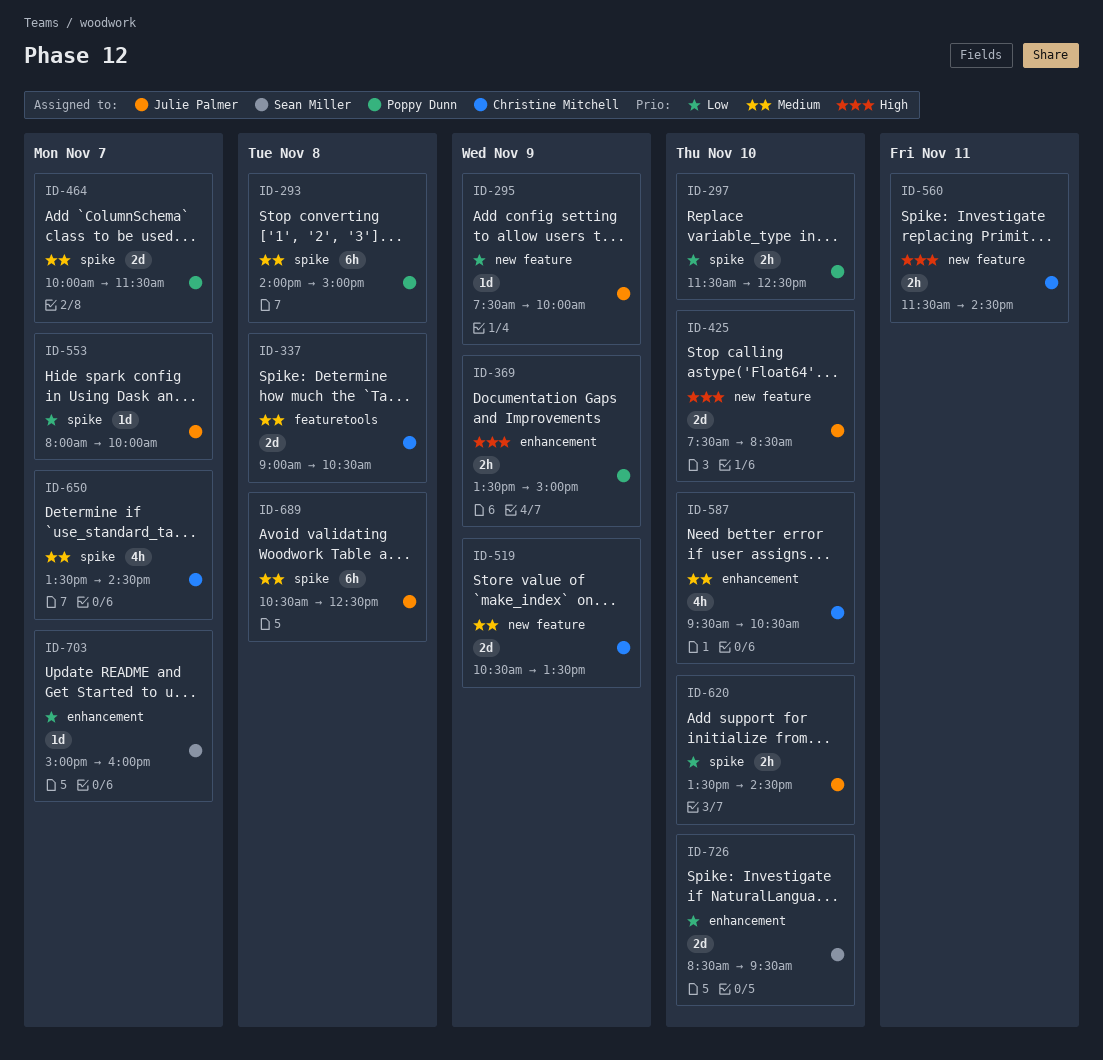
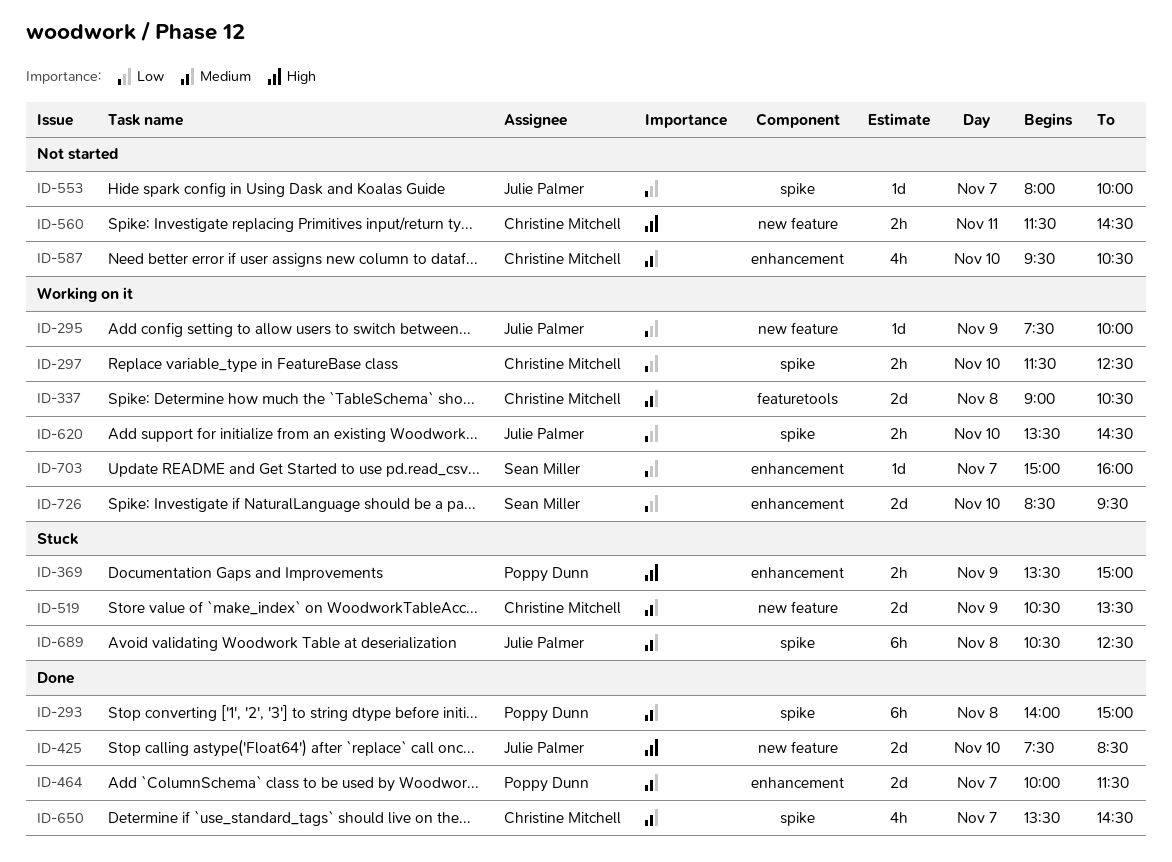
ID-297, owner: Poppy Dunn -> Christine Mitchell
ID-464, label: spike -> enhancement

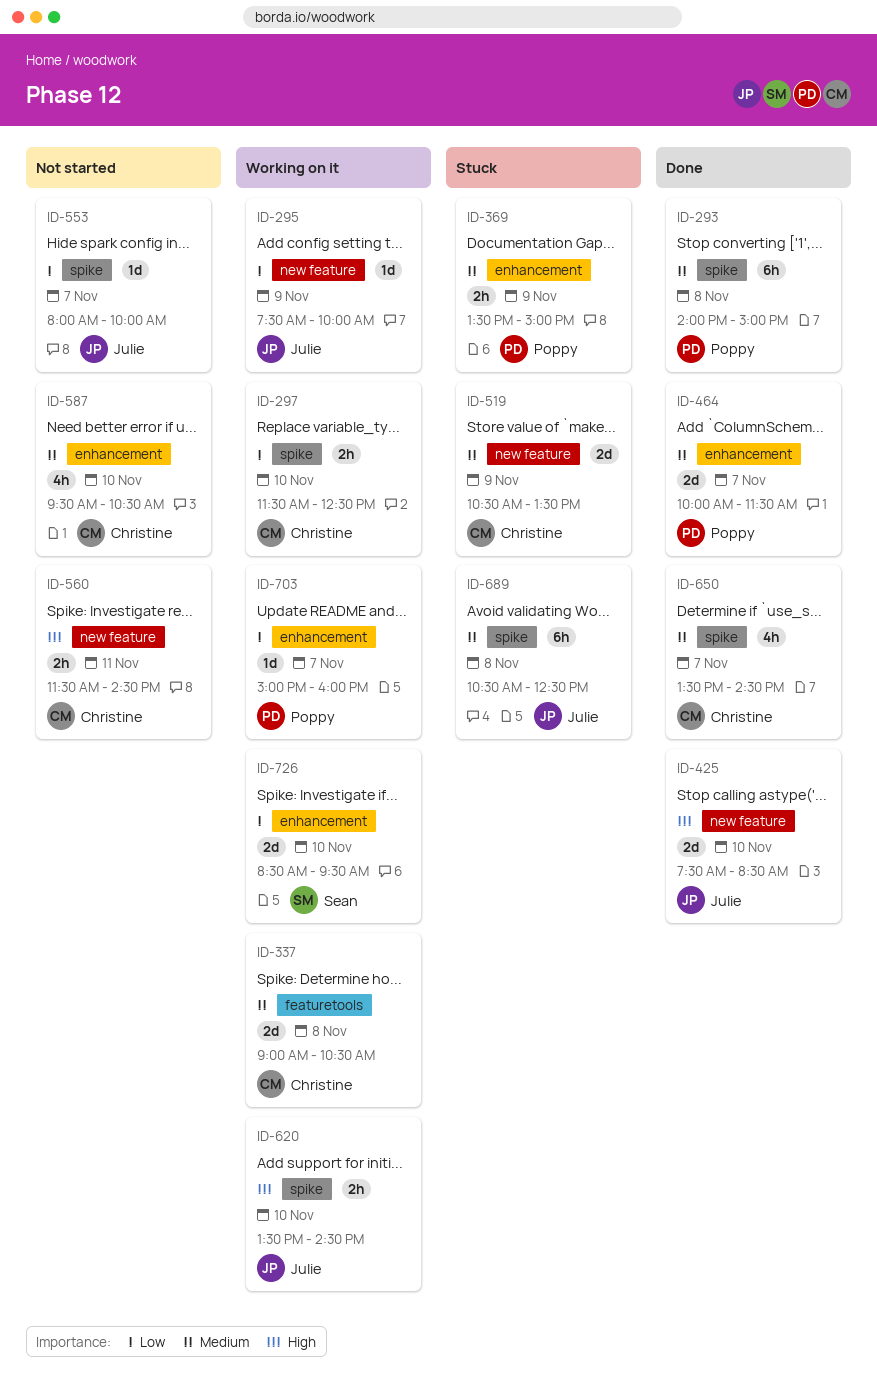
ID-369, priority: High -> Medium
ID-620, priority: Low -> High
ID-703, owner: Sean Miller -> Poppy Dunn

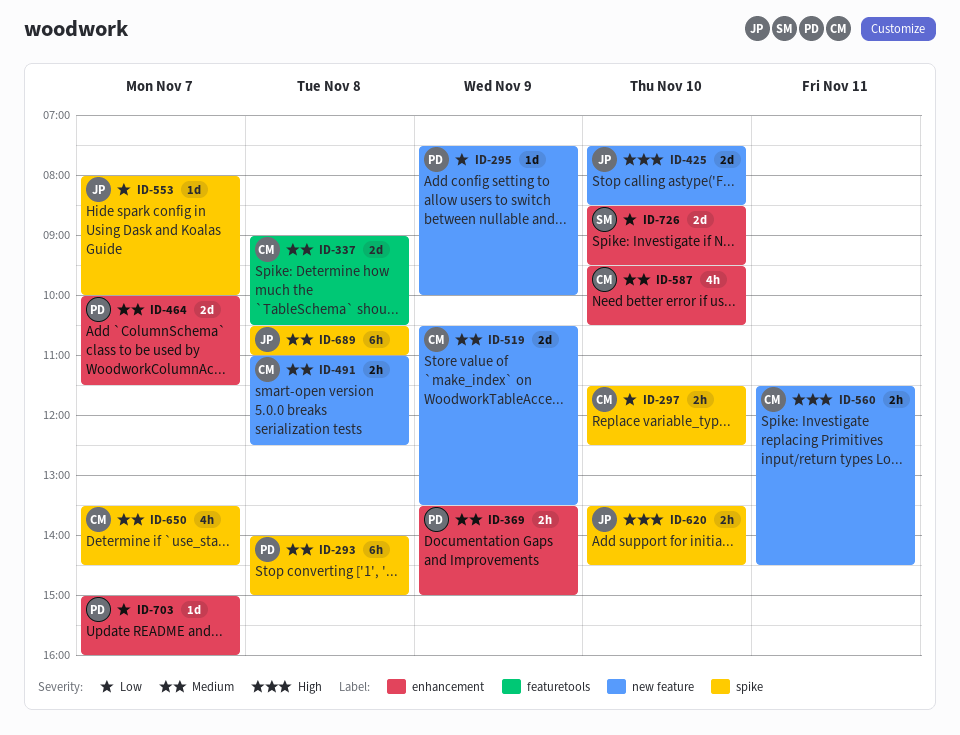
ID-295, owner: Julie -> Poppy
ID-491: none -> present
ID-689, ends: 12:30 -> 11:00

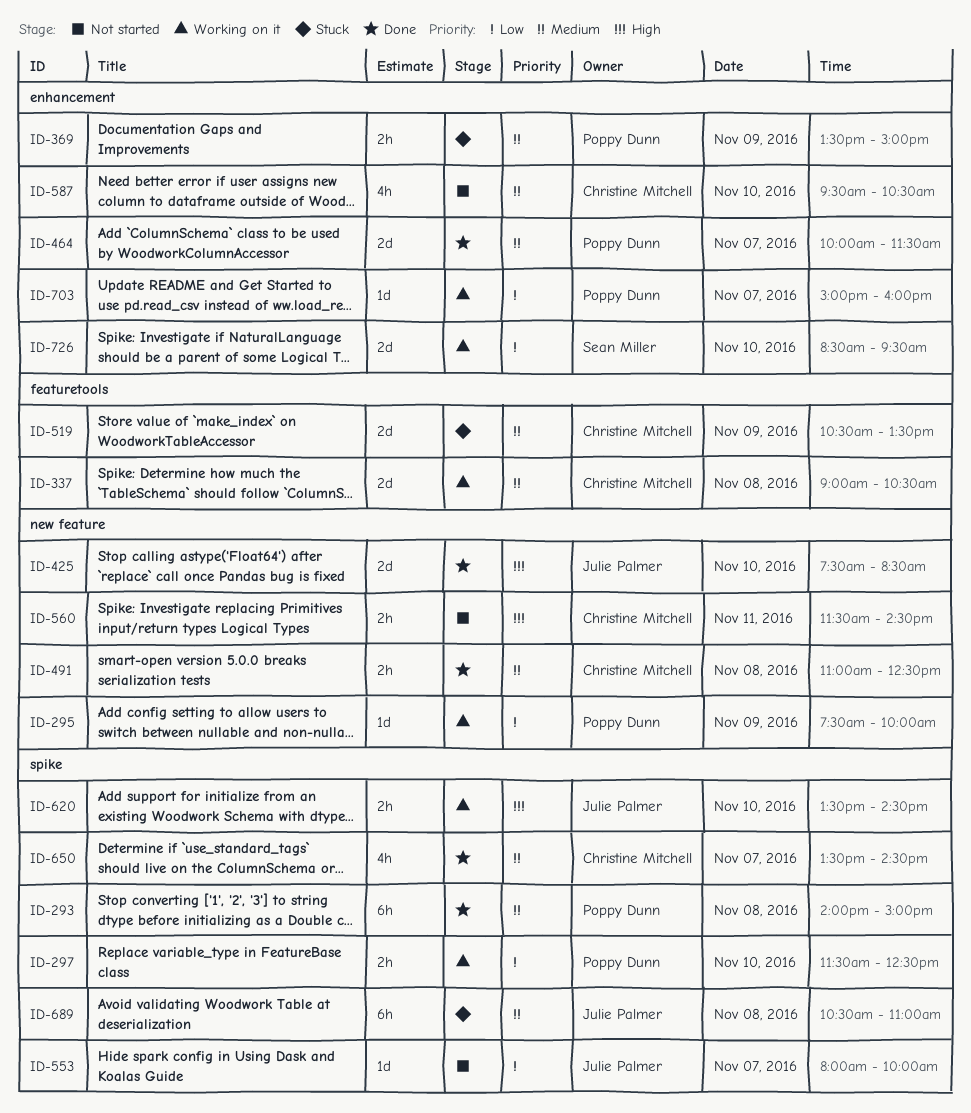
ID-297, owner: Christine Mitchell -> Poppy Dunn
ID-519, label: new feature -> featuretools

